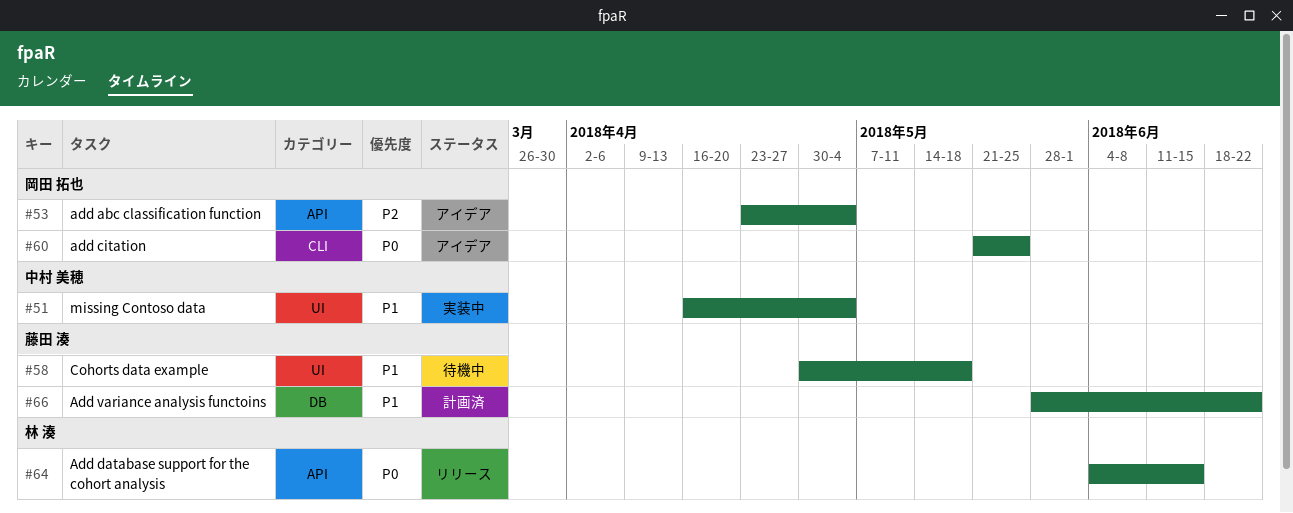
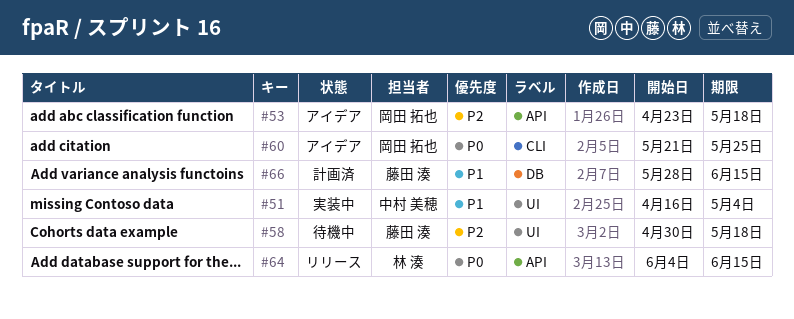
#53, due: May 4 -> May 18
#58, priority: P1 -> P2
#66, due: Jun 22 -> Jun 15

